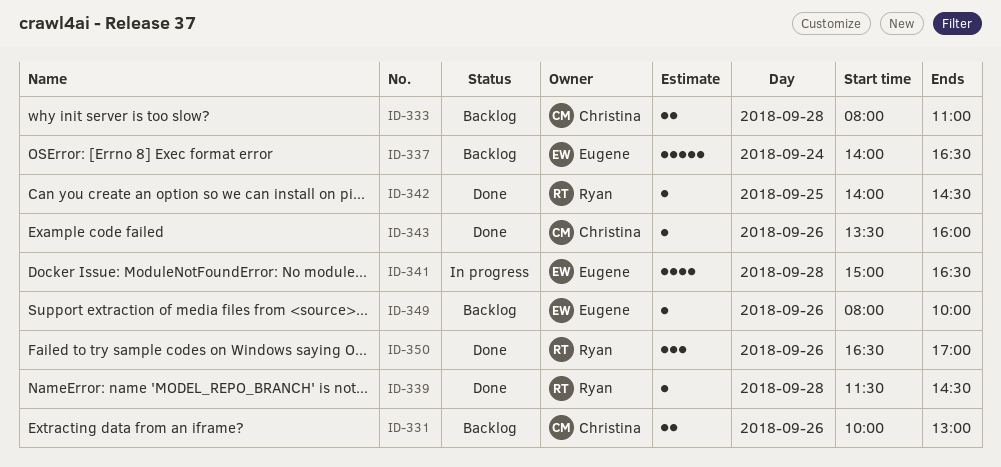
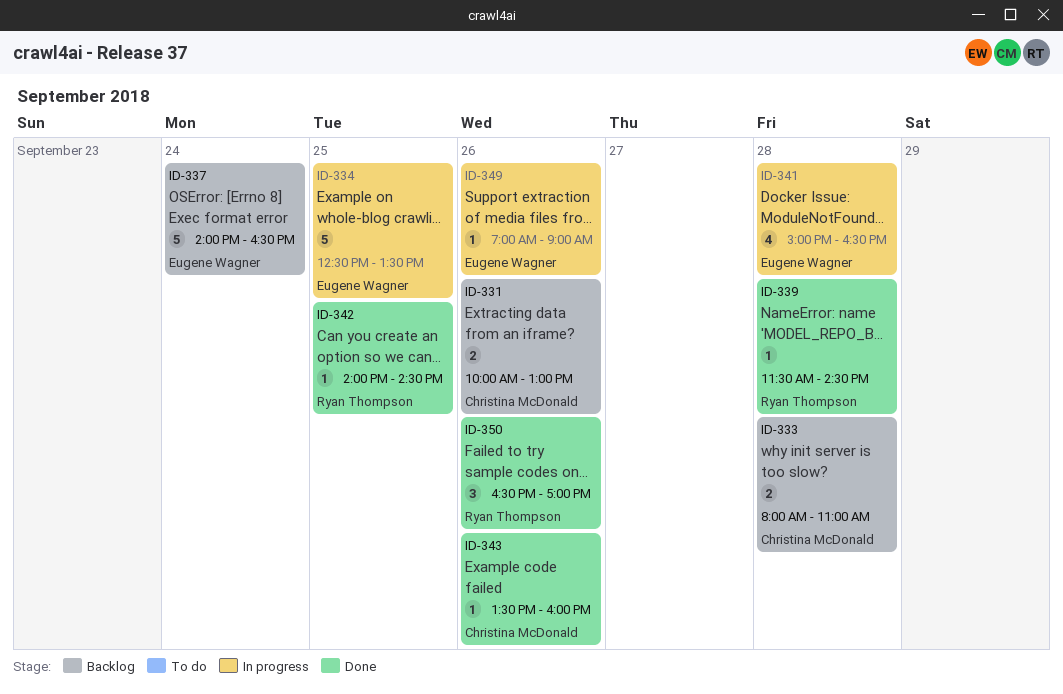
ID-334: none -> present
ID-349, status: Backlog -> In progress
ID-349, begins: 08:00 -> 07:00
ID-349, ends: 10:00 -> 09:00

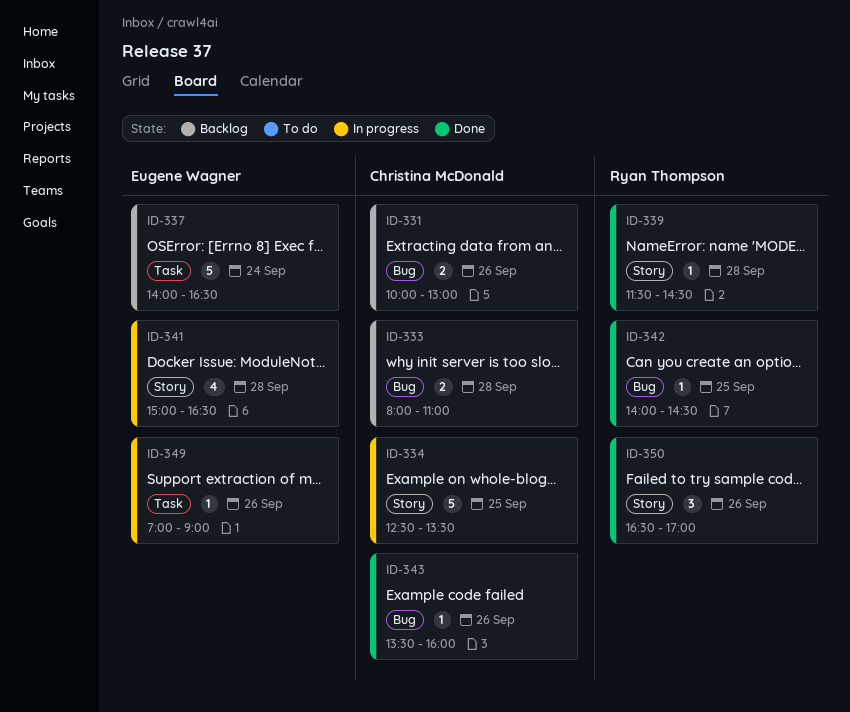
ID-334, owner: Eugene Wagner -> Christina McDonald

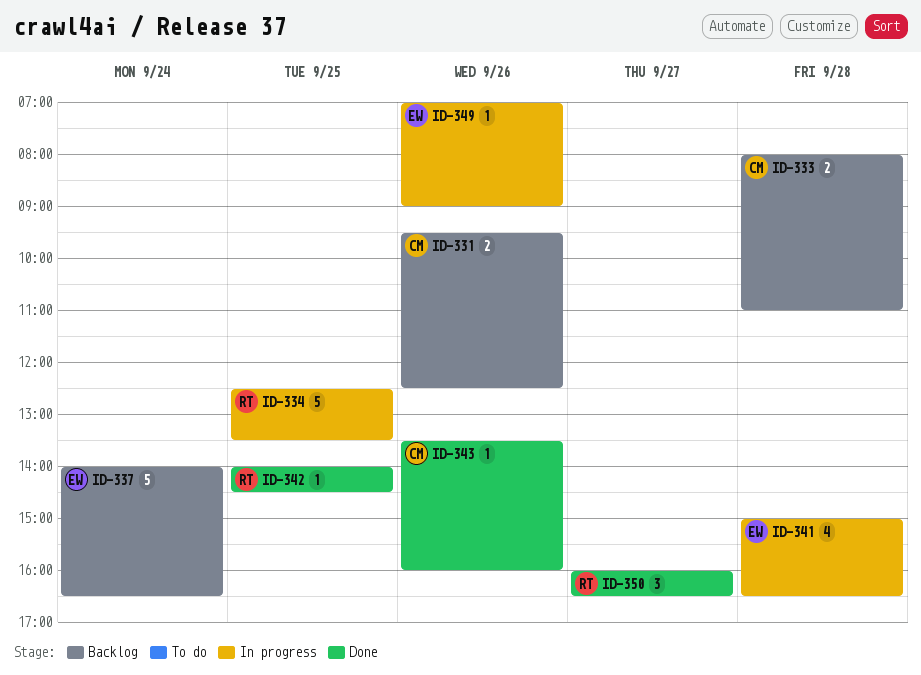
ID-331, begins: 10:00 -> 09:30
ID-331, ends: 13:00 -> 12:30
ID-334, owner: Christina McDonald -> Ryan Thompson
ID-339: present -> none
ID-350, day: Sep 26 -> Sep 27
ID-350, begins: 16:30 -> 16:00
ID-350, ends: 17:00 -> 16:30

